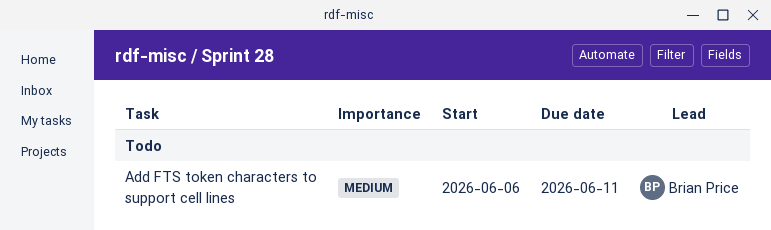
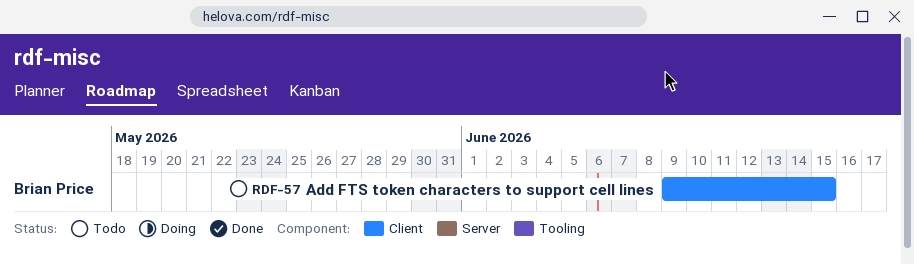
Add FTS token characters to support cell lines, start: Jun 6 -> Jun 9
Add FTS token characters to support cell lines, due: Jun 11 -> Jun 15

